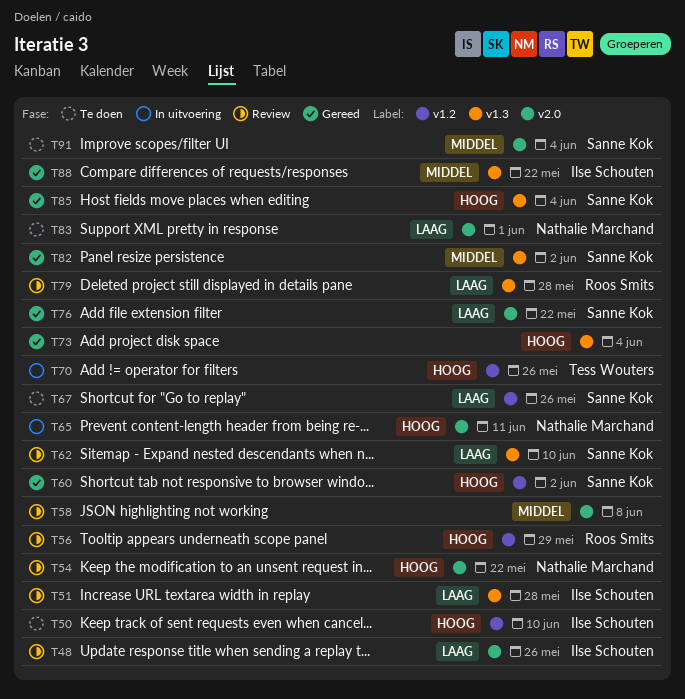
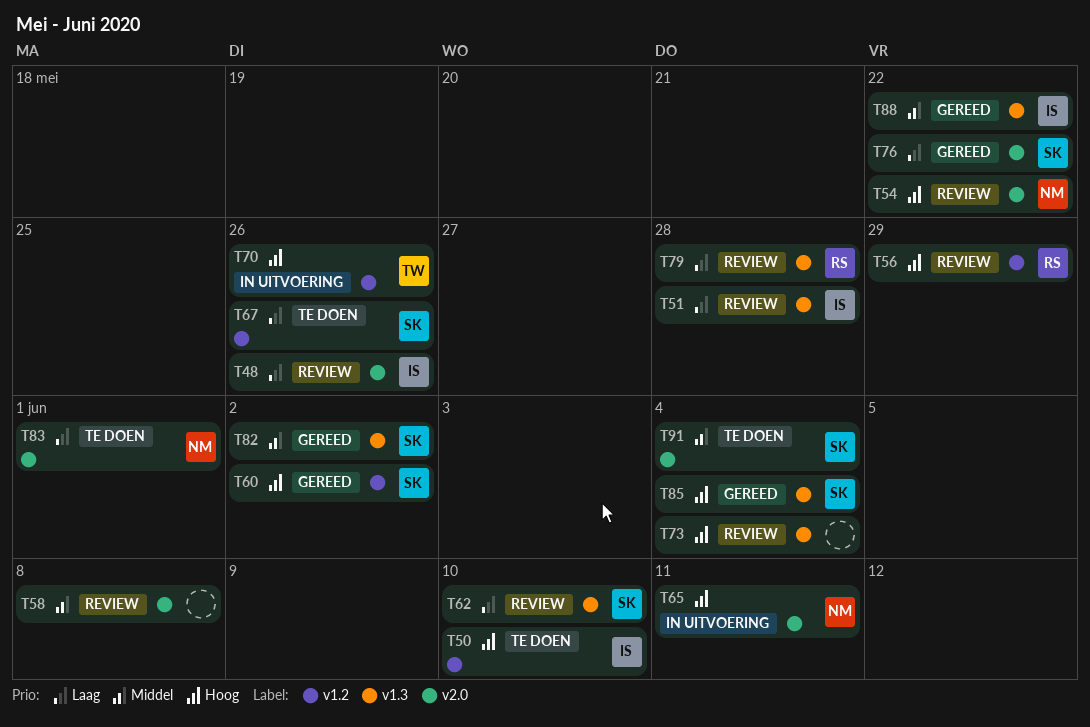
T73, status: Gereed -> Review

